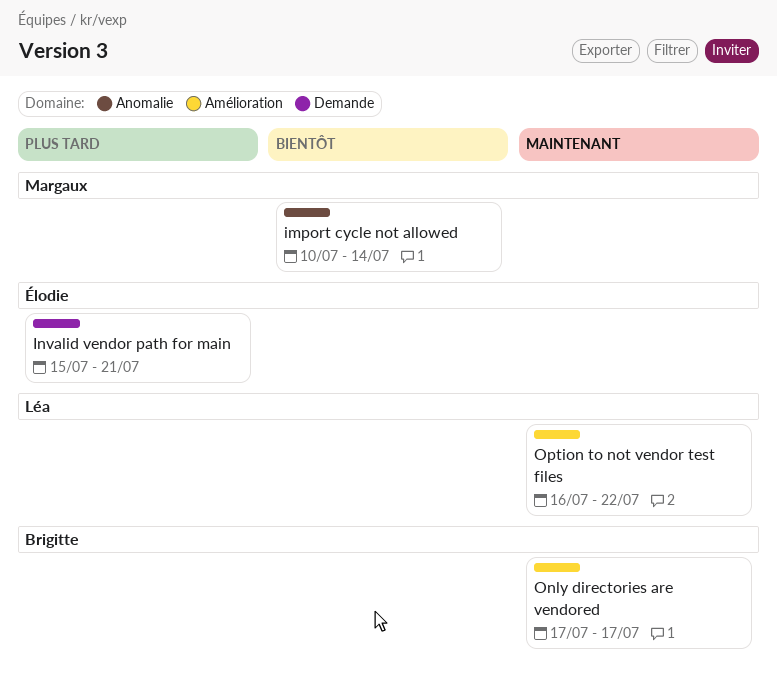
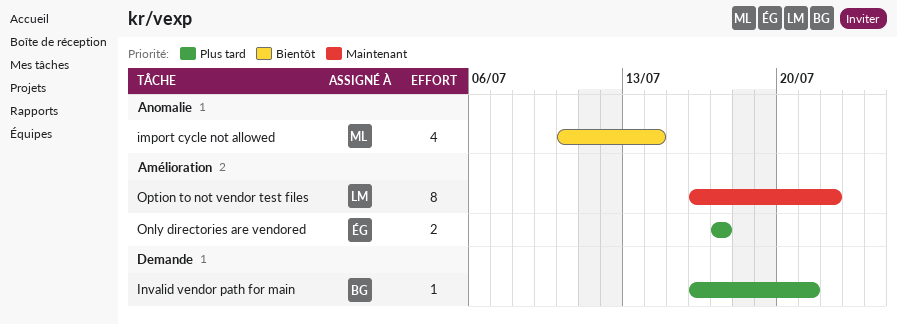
Invalid vendor path for main, owner: Élodie -> Brigitte
Invalid vendor path for main, start: Jul 15 -> Jul 16
Only directories are vendored, owner: Brigitte -> Élodie
Only directories are vendored, priority: Maintenant -> Plus tard

